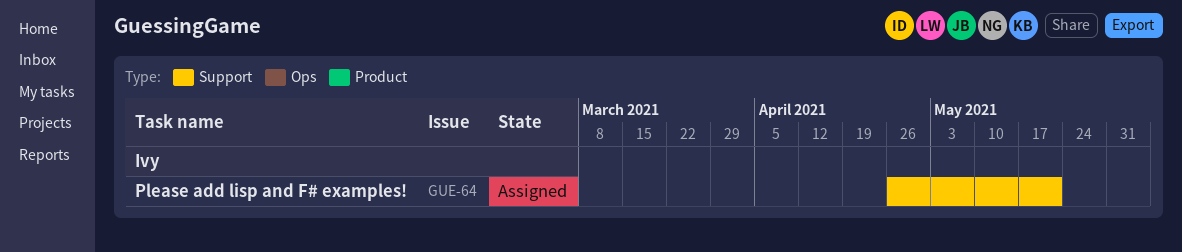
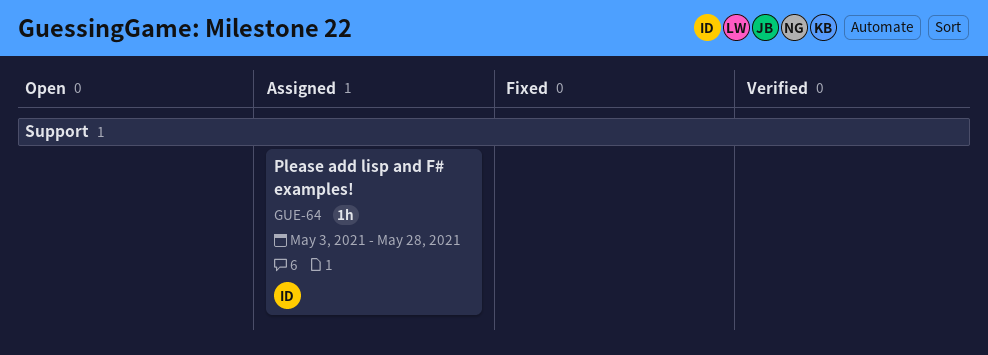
GUE-64, start: Apr 26 -> May 3
GUE-64, due: May 21 -> May 28

